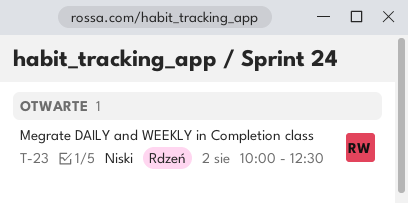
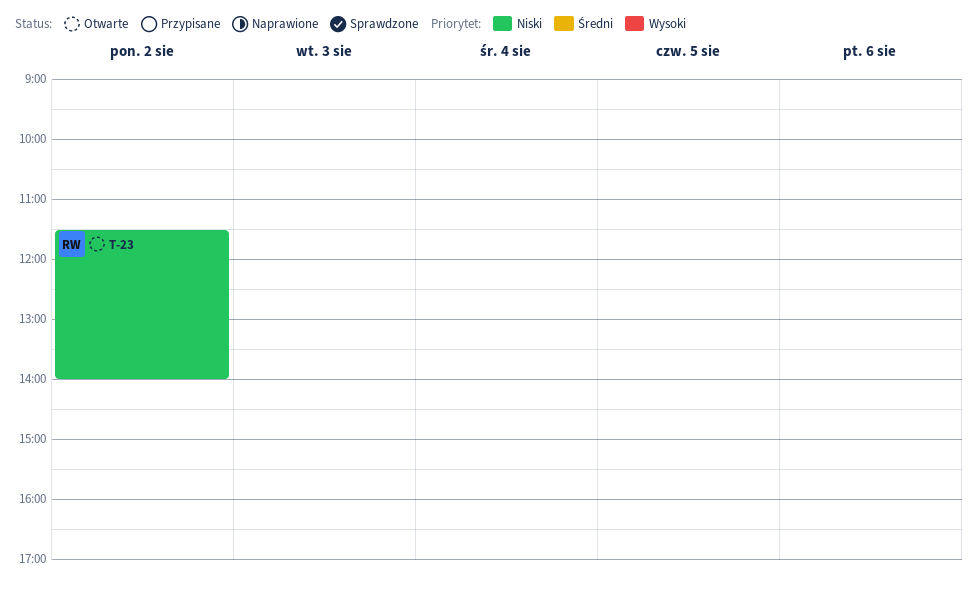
T-23, begins: 10:00 -> 11:30
T-23, ends: 12:30 -> 14:00

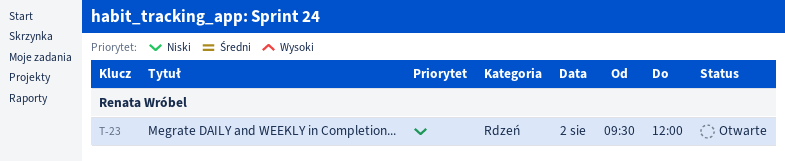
T-23, begins: 11:30 -> 09:30
T-23, ends: 14:00 -> 12:00

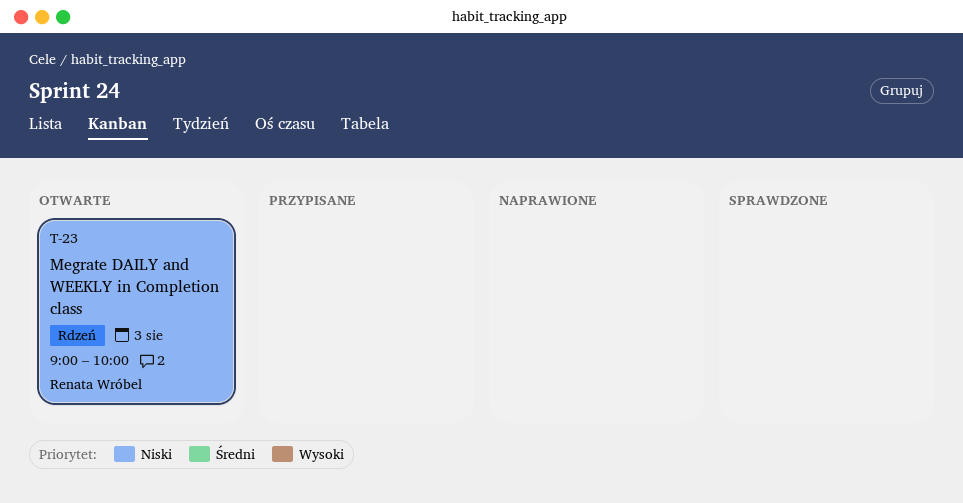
T-23, day: Aug 2 -> Aug 3
T-23, begins: 09:30 -> 09:00
T-23, ends: 12:00 -> 10:00

